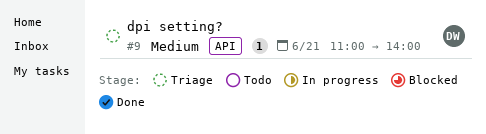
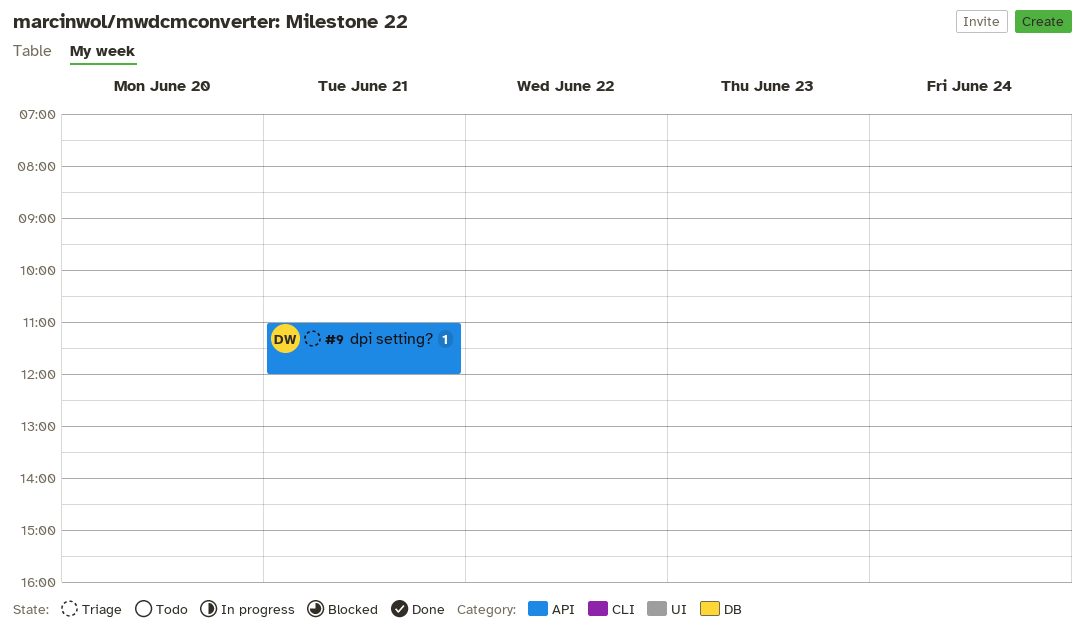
#9, ends: 14:00 -> 12:00

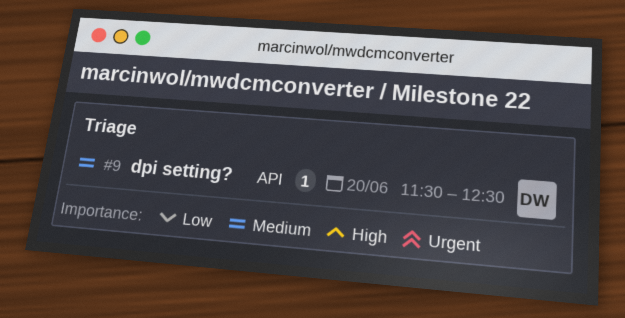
#9, day: Jun 21 -> Jun 20
#9, begins: 11:00 -> 11:30
#9, ends: 12:00 -> 12:30

